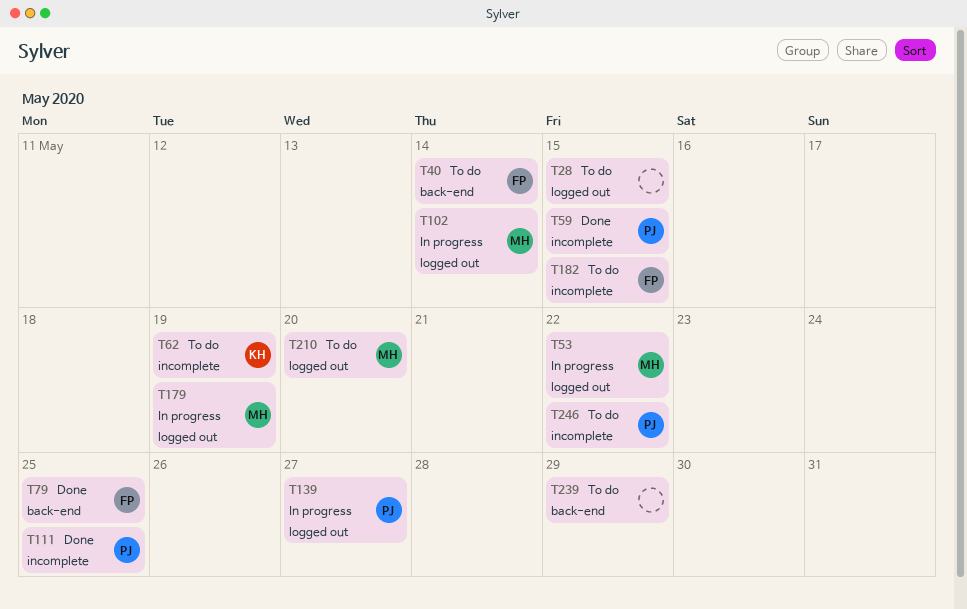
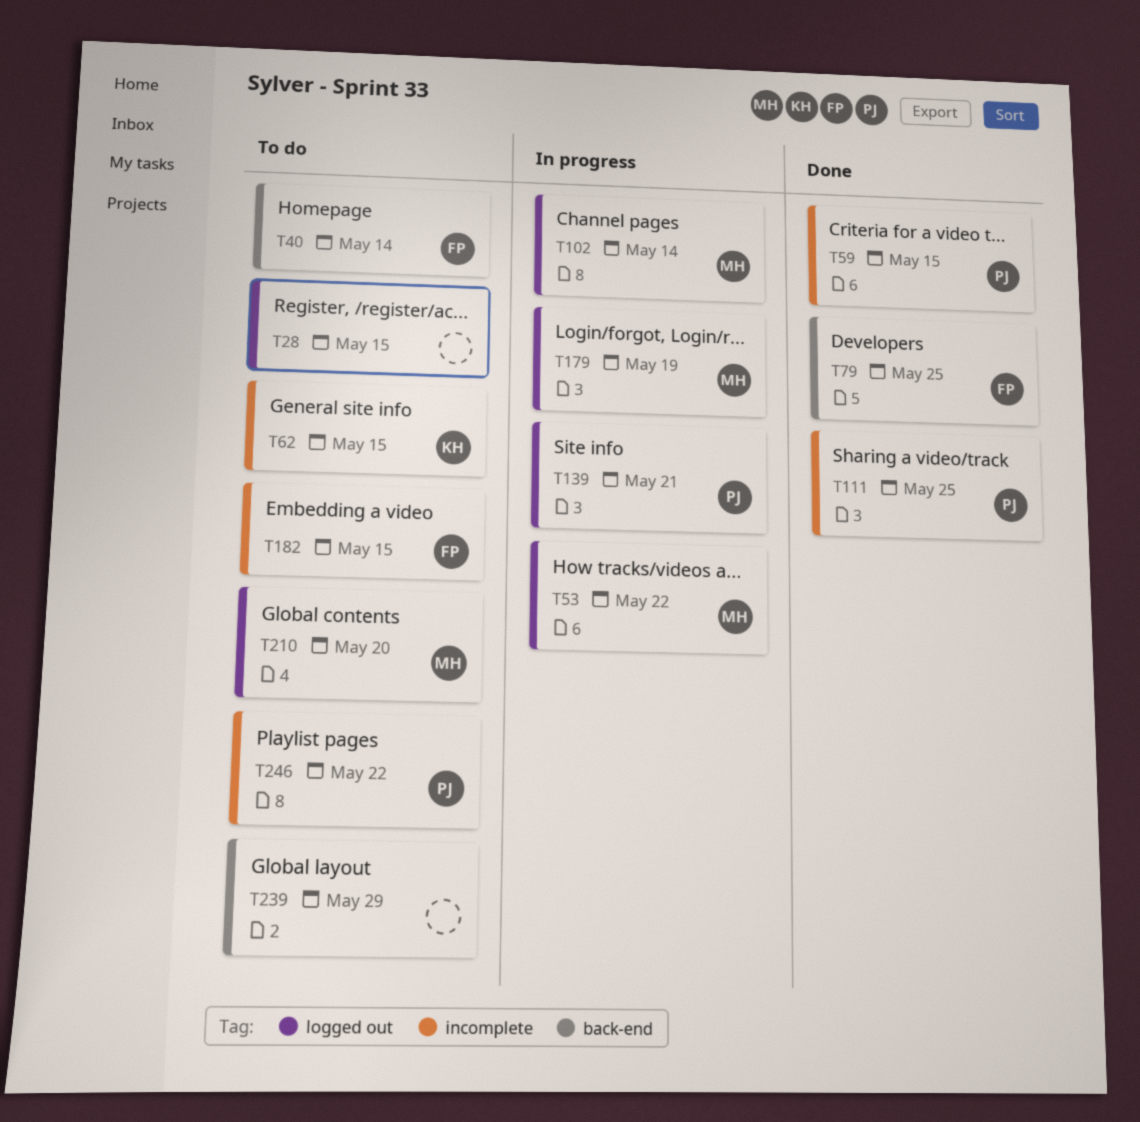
T62, due: May 19 -> May 15
T139, due: May 27 -> May 21

